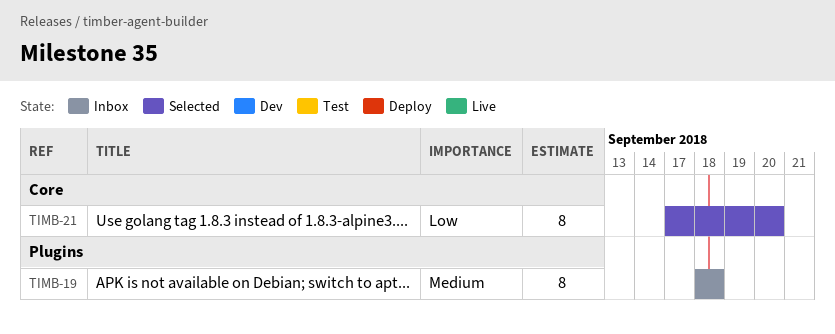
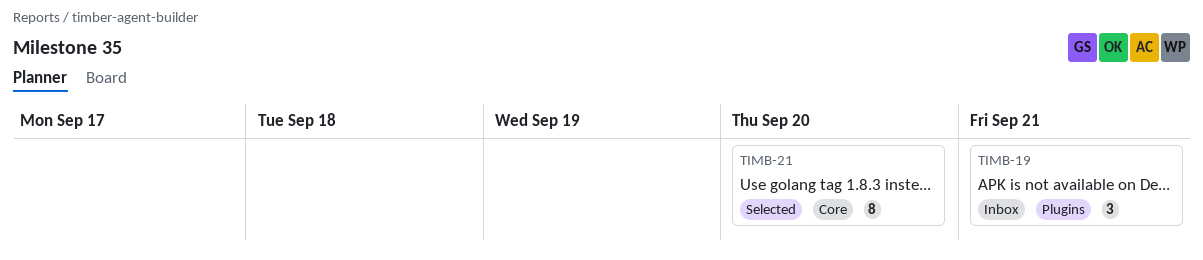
TIMB-19, estimate: 8 -> 3
TIMB-19, due: Sep 18 -> Sep 21

